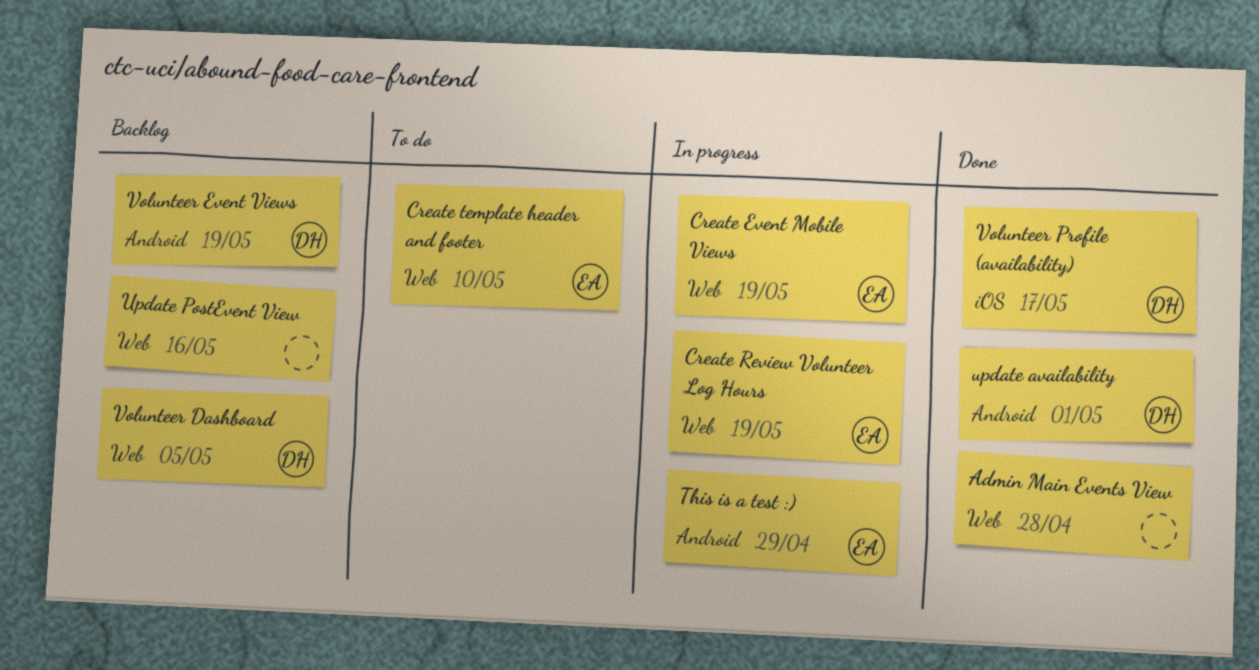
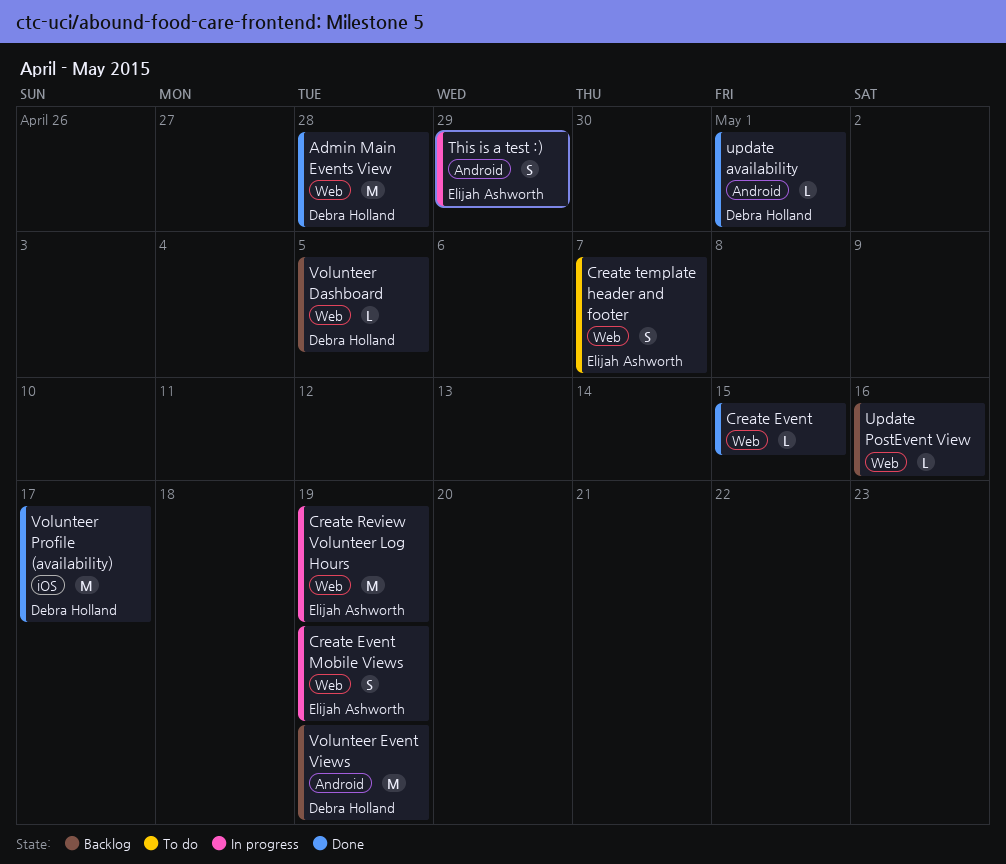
Admin Main Events View, owner: none -> Debra Holland
Create Event: none -> present
Create template header and footer, due: May 10 -> May 7

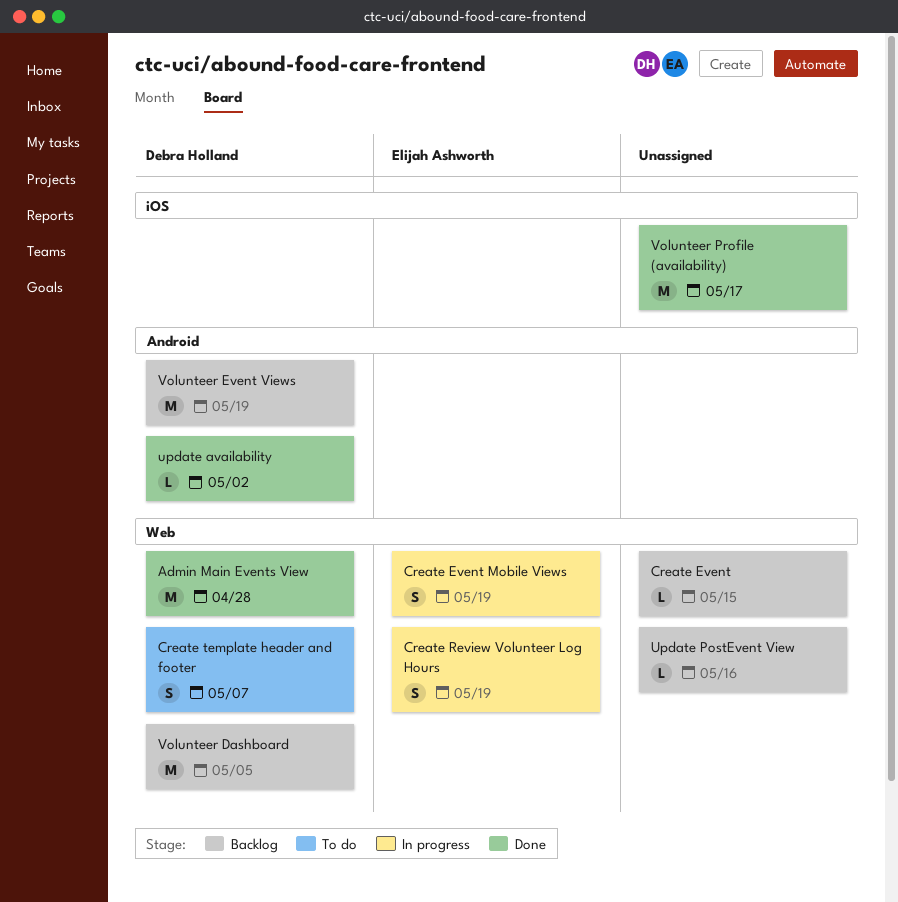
Create Event, status: Done -> Backlog
Create Review Volunteer Log Hours, estimate: M -> S
Create template header and footer, owner: Elijah Ashworth -> Debra Holland
This is a test :): present -> none
update availability, due: May 1 -> May 2
Volunteer Dashboard, estimate: L -> M
Volunteer Profile (availability), owner: Debra Holland -> none

